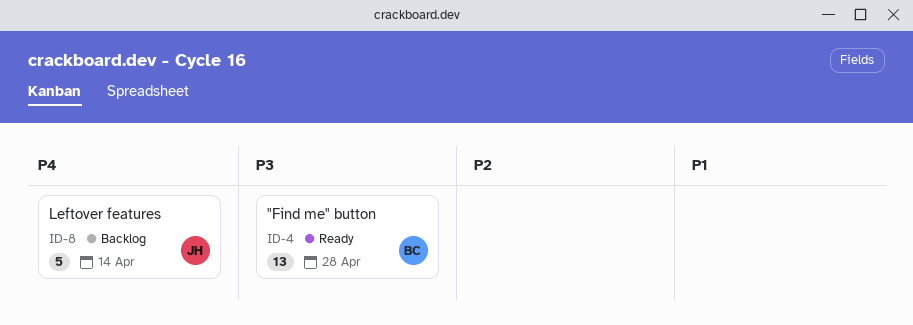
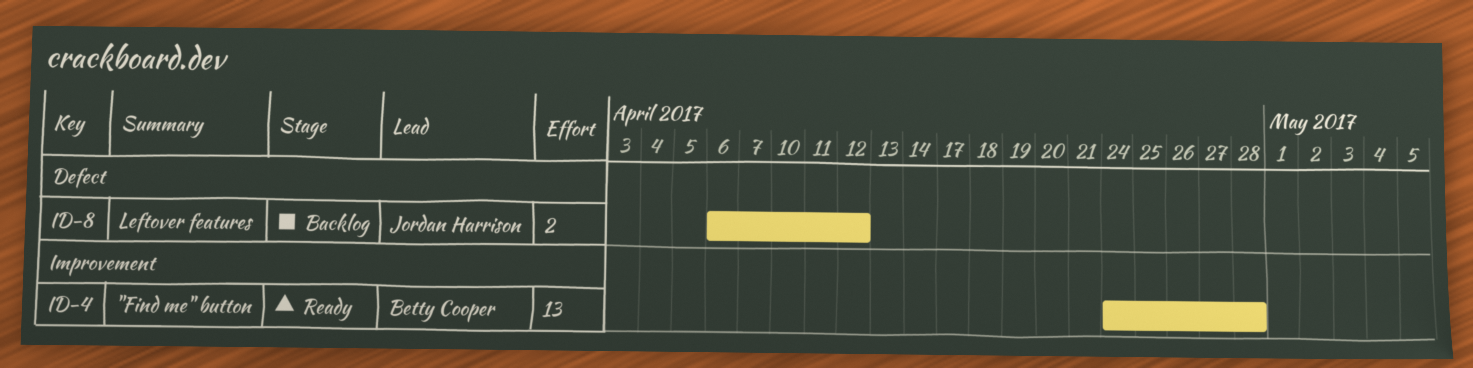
ID-8, estimate: 5 -> 2
ID-8, due: Apr 14 -> Apr 12

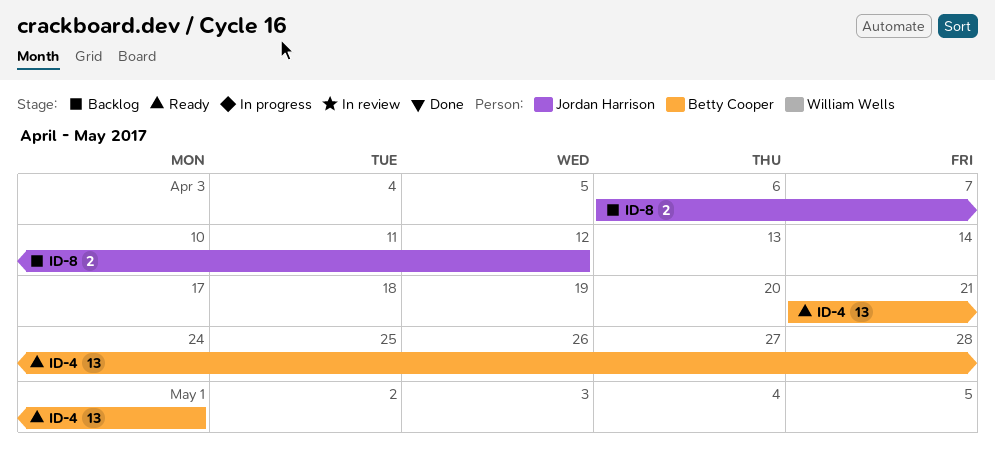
ID-4, start: Apr 24 -> Apr 21
ID-4, due: Apr 28 -> May 1

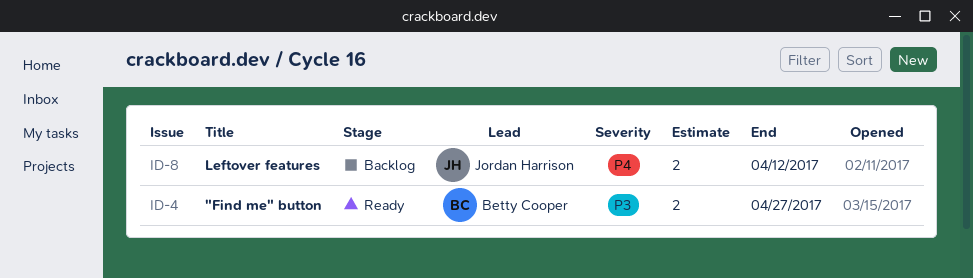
ID-4, estimate: 13 -> 2
ID-4, due: May 1 -> Apr 27

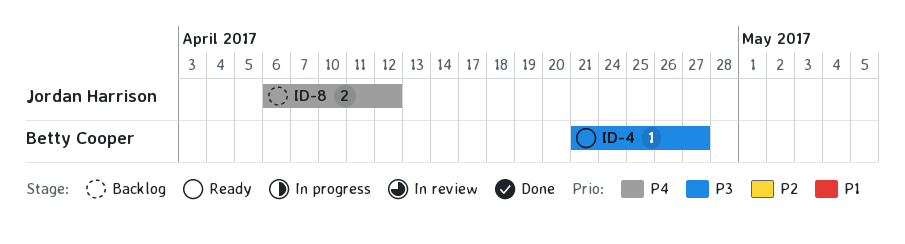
ID-4, estimate: 2 -> 1

